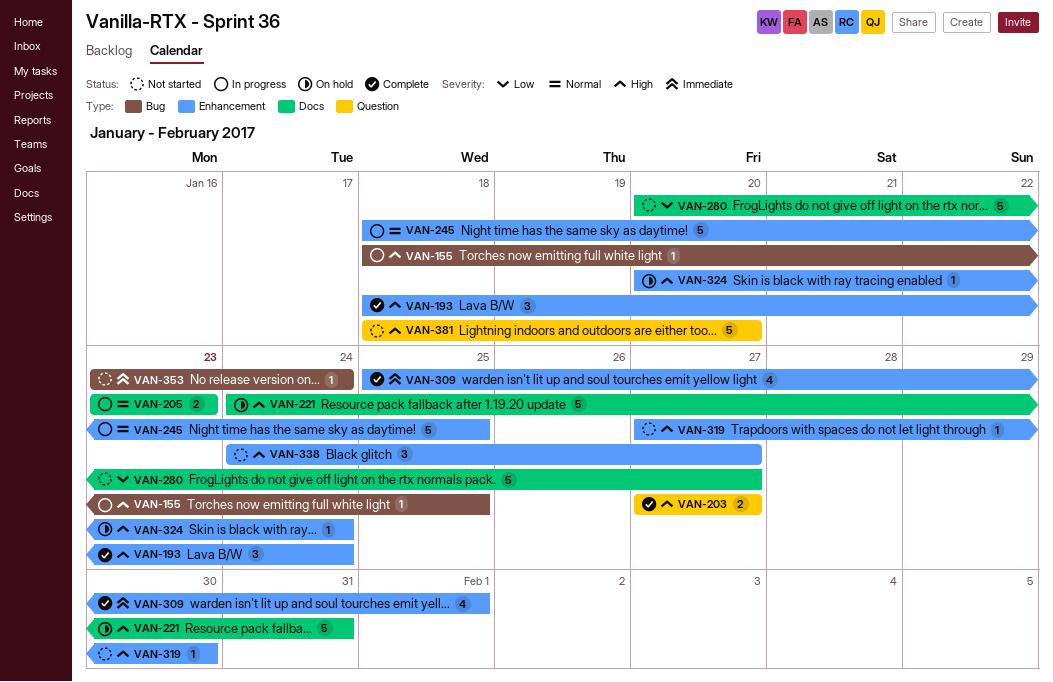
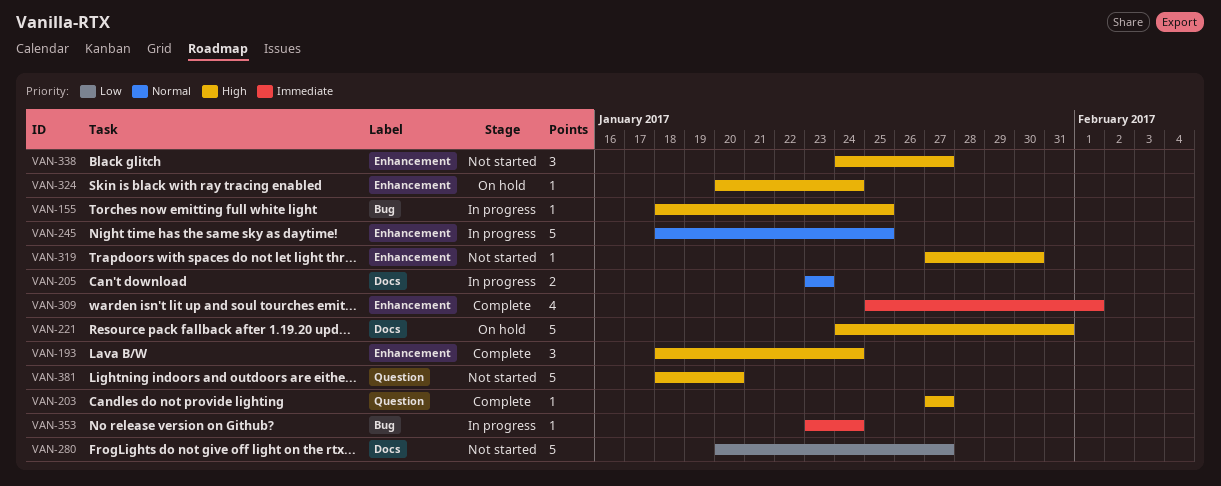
VAN-203, estimate: 2 -> 1
VAN-353, status: Not started -> In progress

